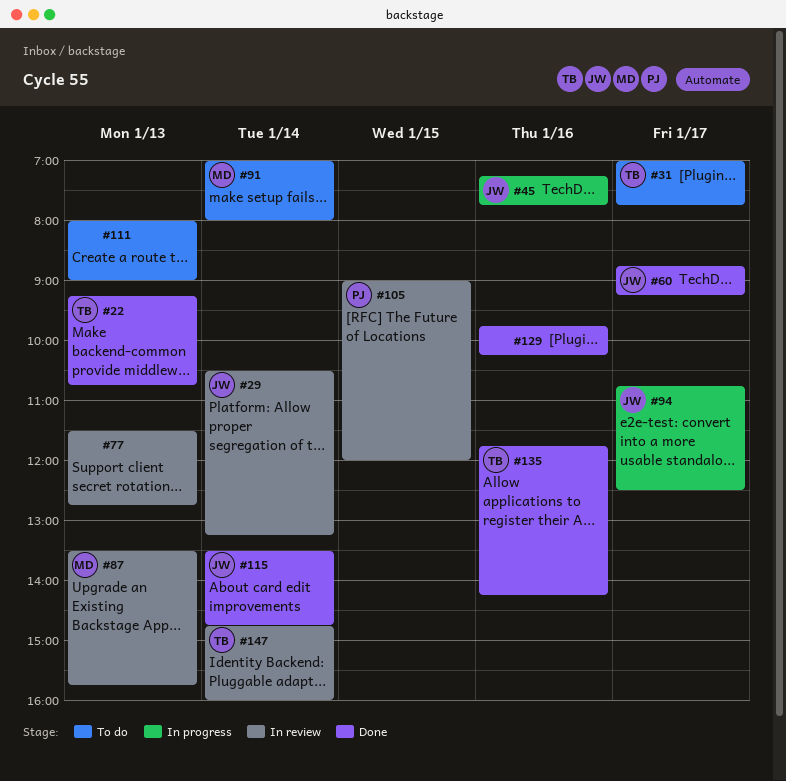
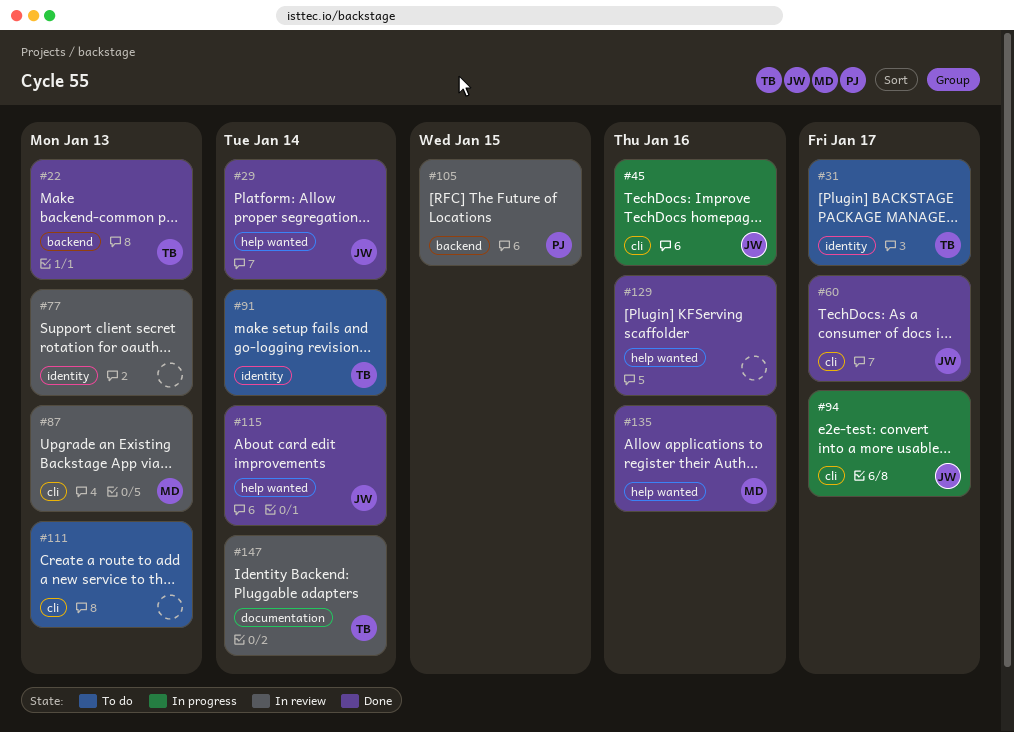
#29, status: In review -> Done
#91, owner: MD -> TB
#135, owner: TB -> MD

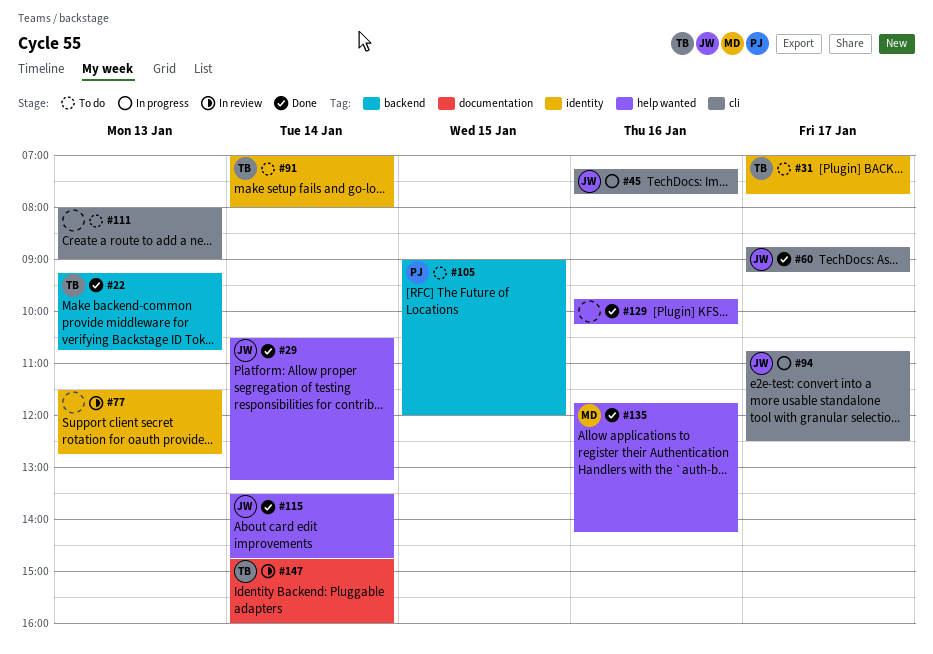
#87: present -> none
#105, status: In review -> To do

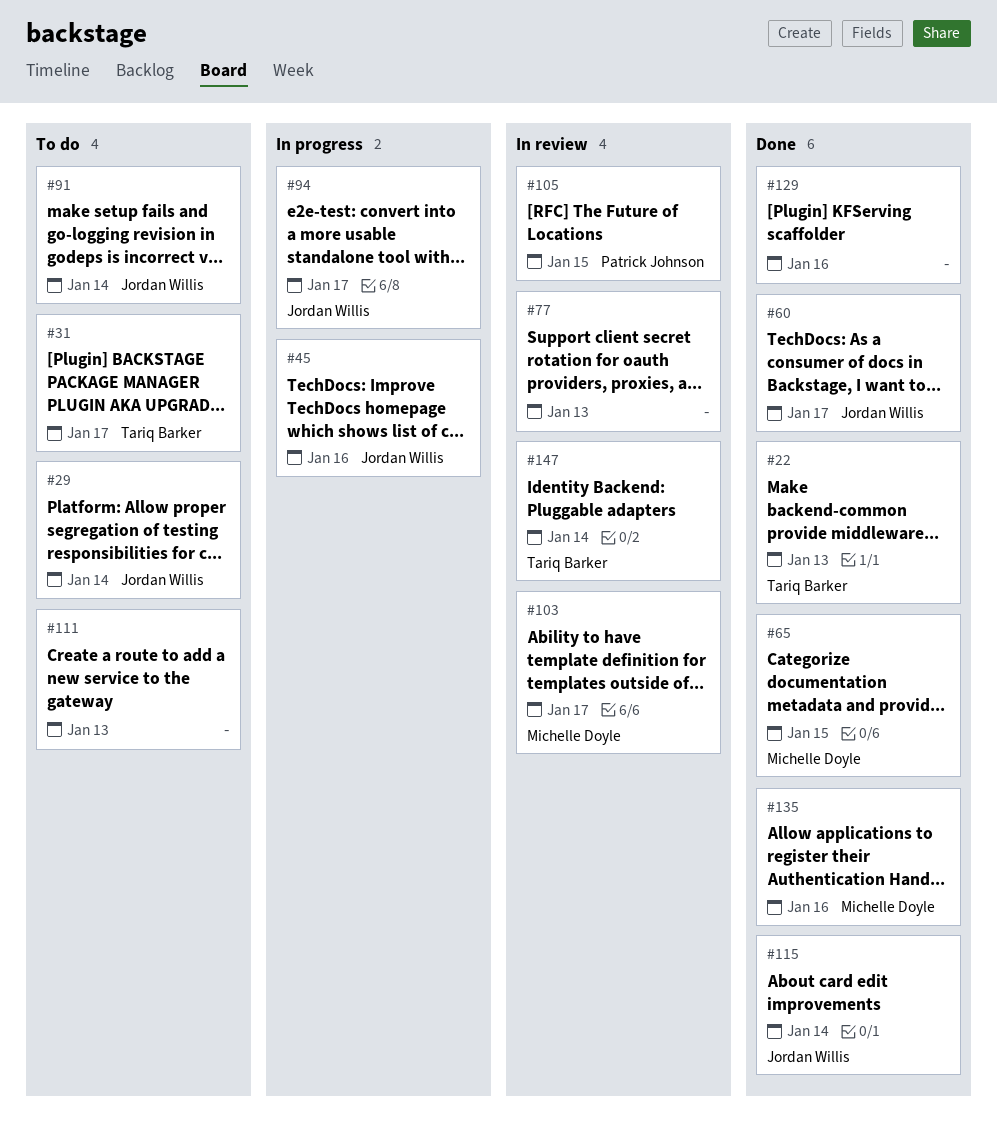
#29, status: Done -> To do
#65: none -> present
#91, owner: Tariq Barker -> Jordan Willis
#103: none -> present
#105, status: To do -> In review

